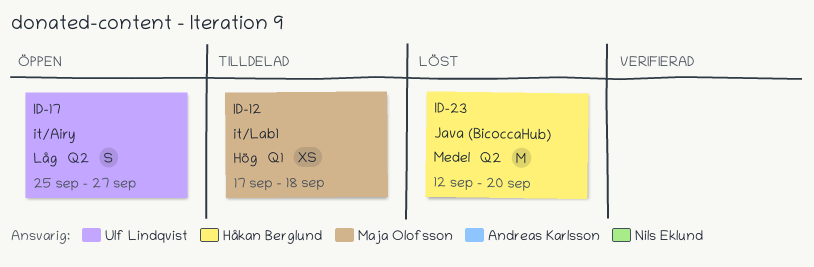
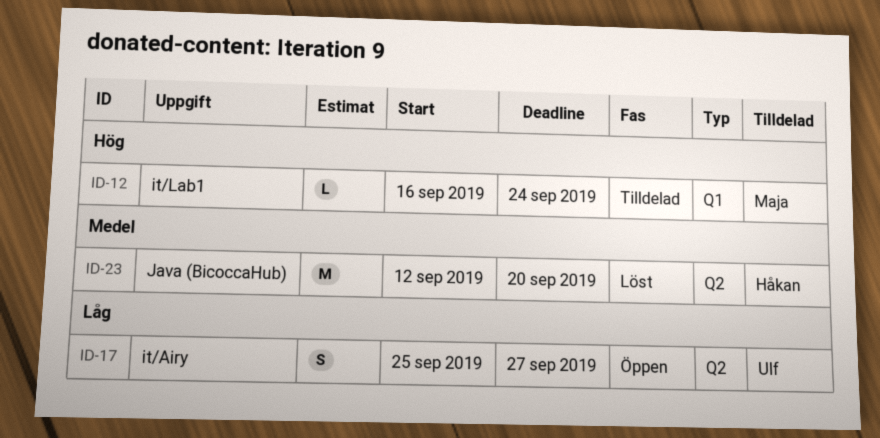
ID-12, estimate: XS -> L
ID-12, start: Sep 17 -> Sep 16
ID-12, due: Sep 18 -> Sep 24

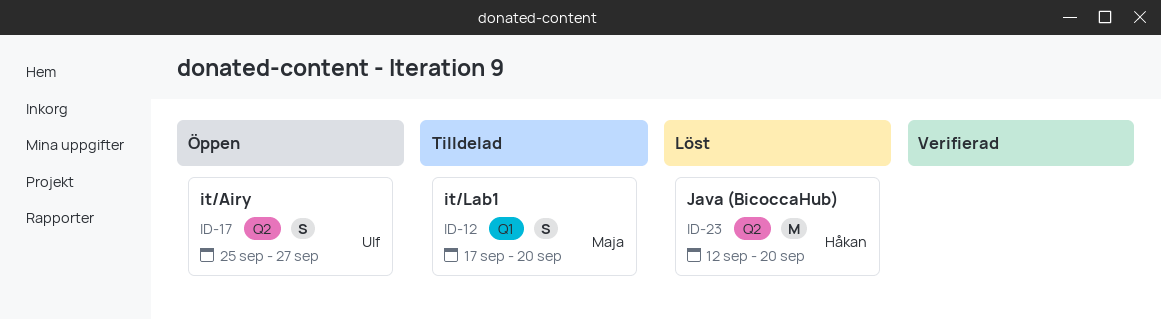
ID-12, estimate: L -> S
ID-12, start: Sep 16 -> Sep 17
ID-12, due: Sep 24 -> Sep 20

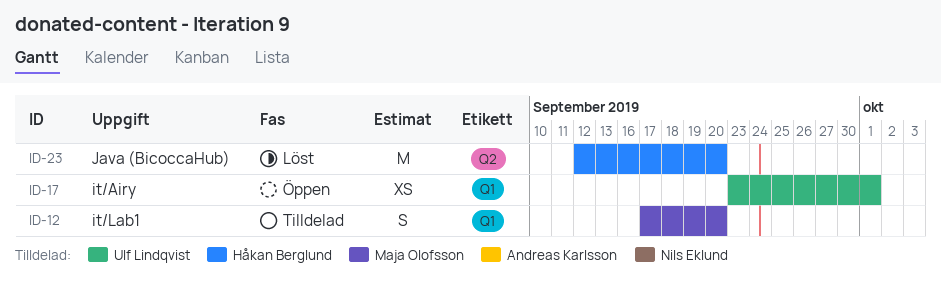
ID-17, label: Q2 -> Q1
ID-17, estimate: S -> XS
ID-17, start: Sep 25 -> Sep 23
ID-17, due: Sep 27 -> Oct 1

